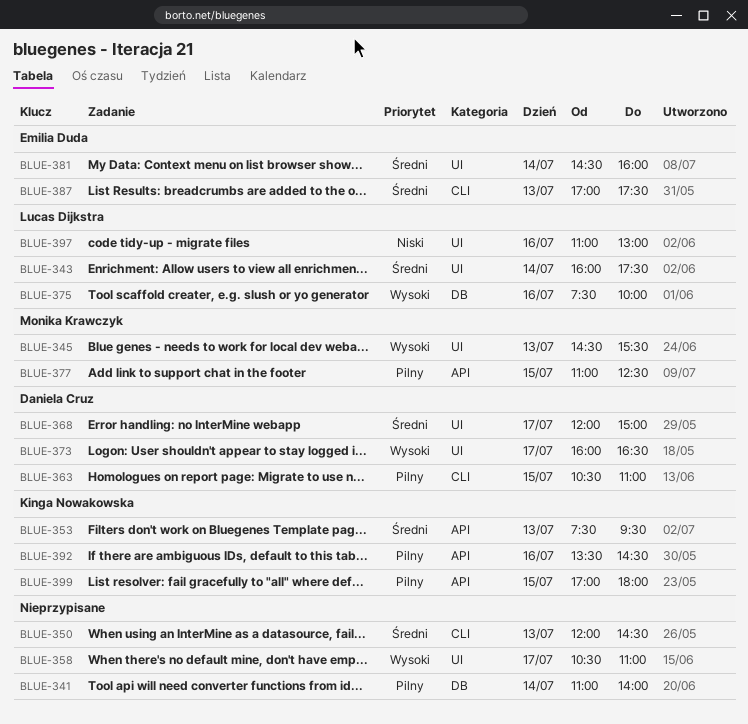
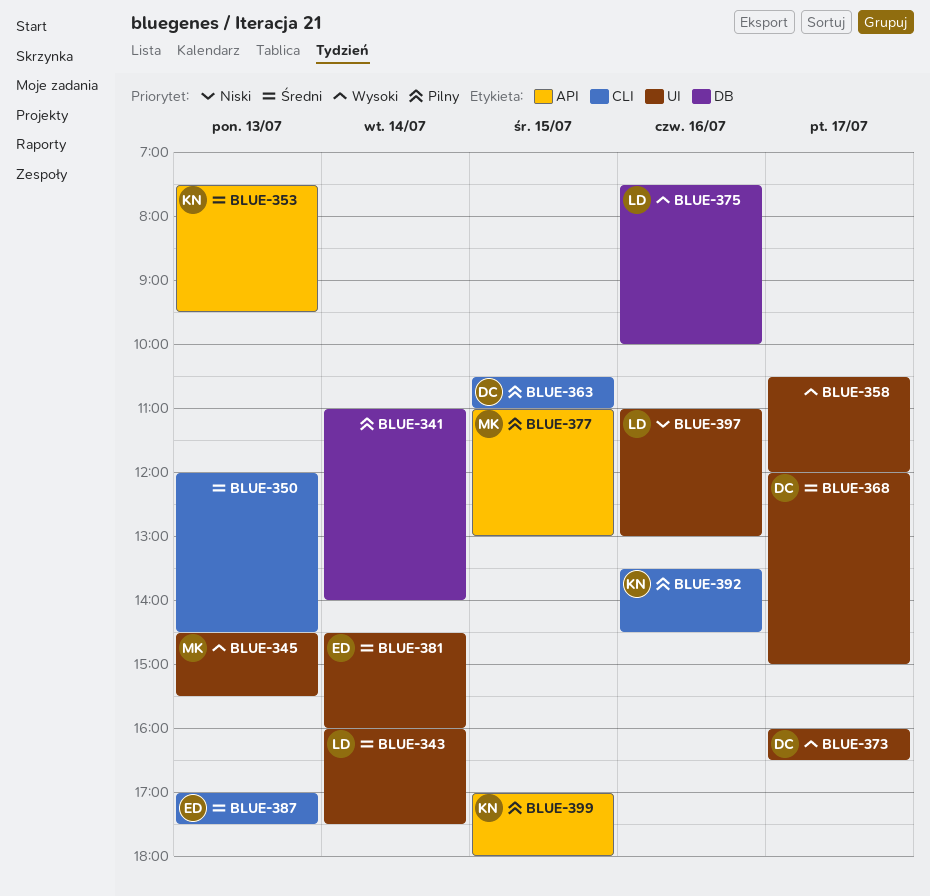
BLUE-358, ends: 11:00 -> 12:00
BLUE-377, ends: 12:30 -> 13:00
BLUE-392, label: API -> CLI

